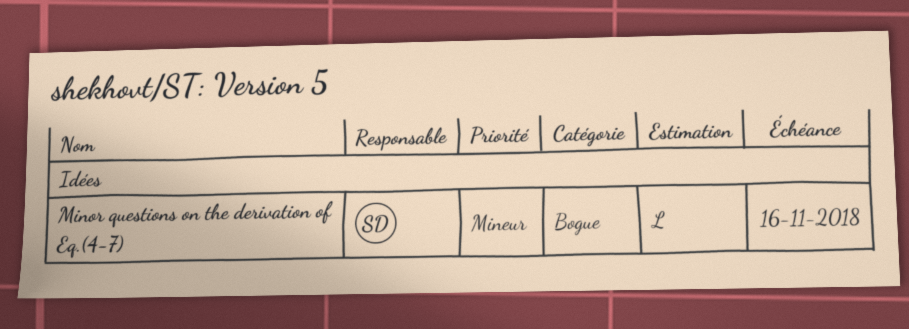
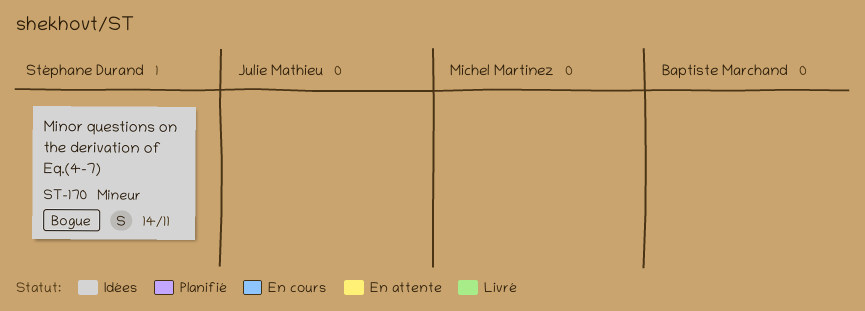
Minor questions on the derivation of Eq.(4-7), estimate: L -> S
Minor questions on the derivation of Eq.(4-7), due: Nov 16 -> Nov 14

